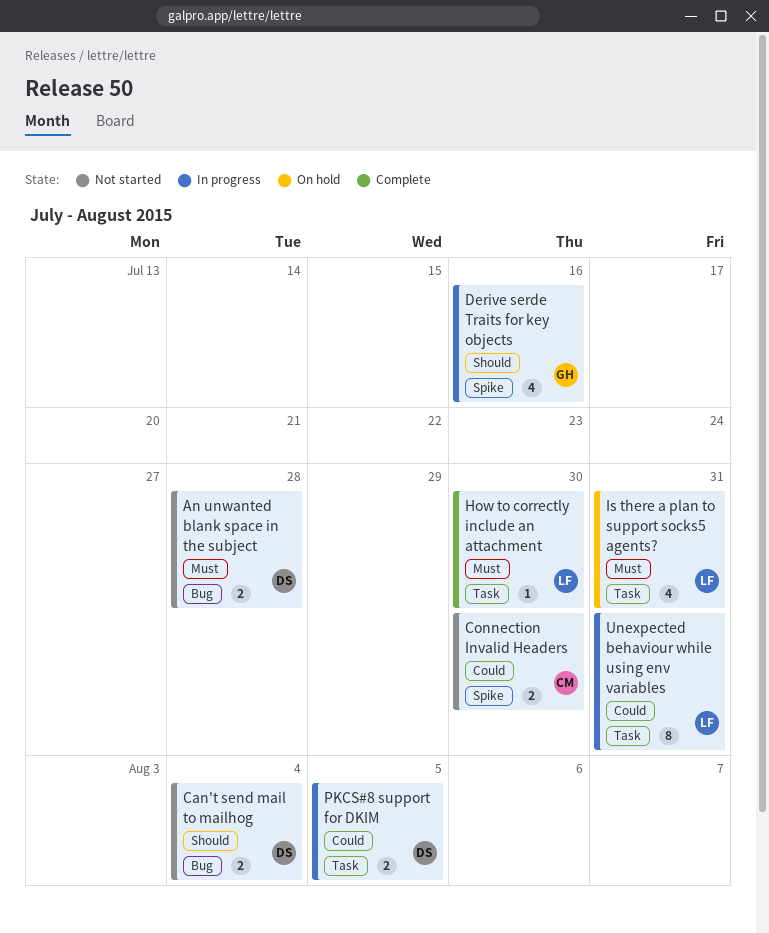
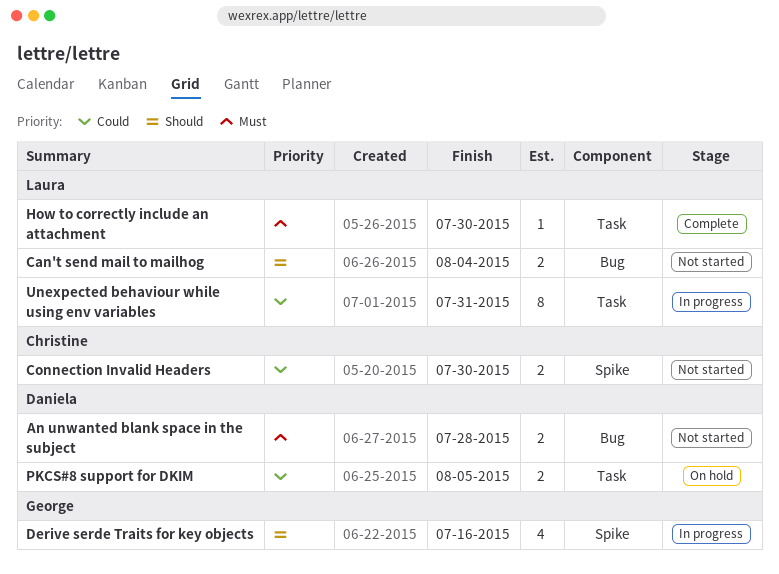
Can't send mail to mailhog, owner: Daniela -> Laura
Is there a plan to support socks5 agents?: present -> none
PKCS#8 support for DKIM, status: In progress -> On hold

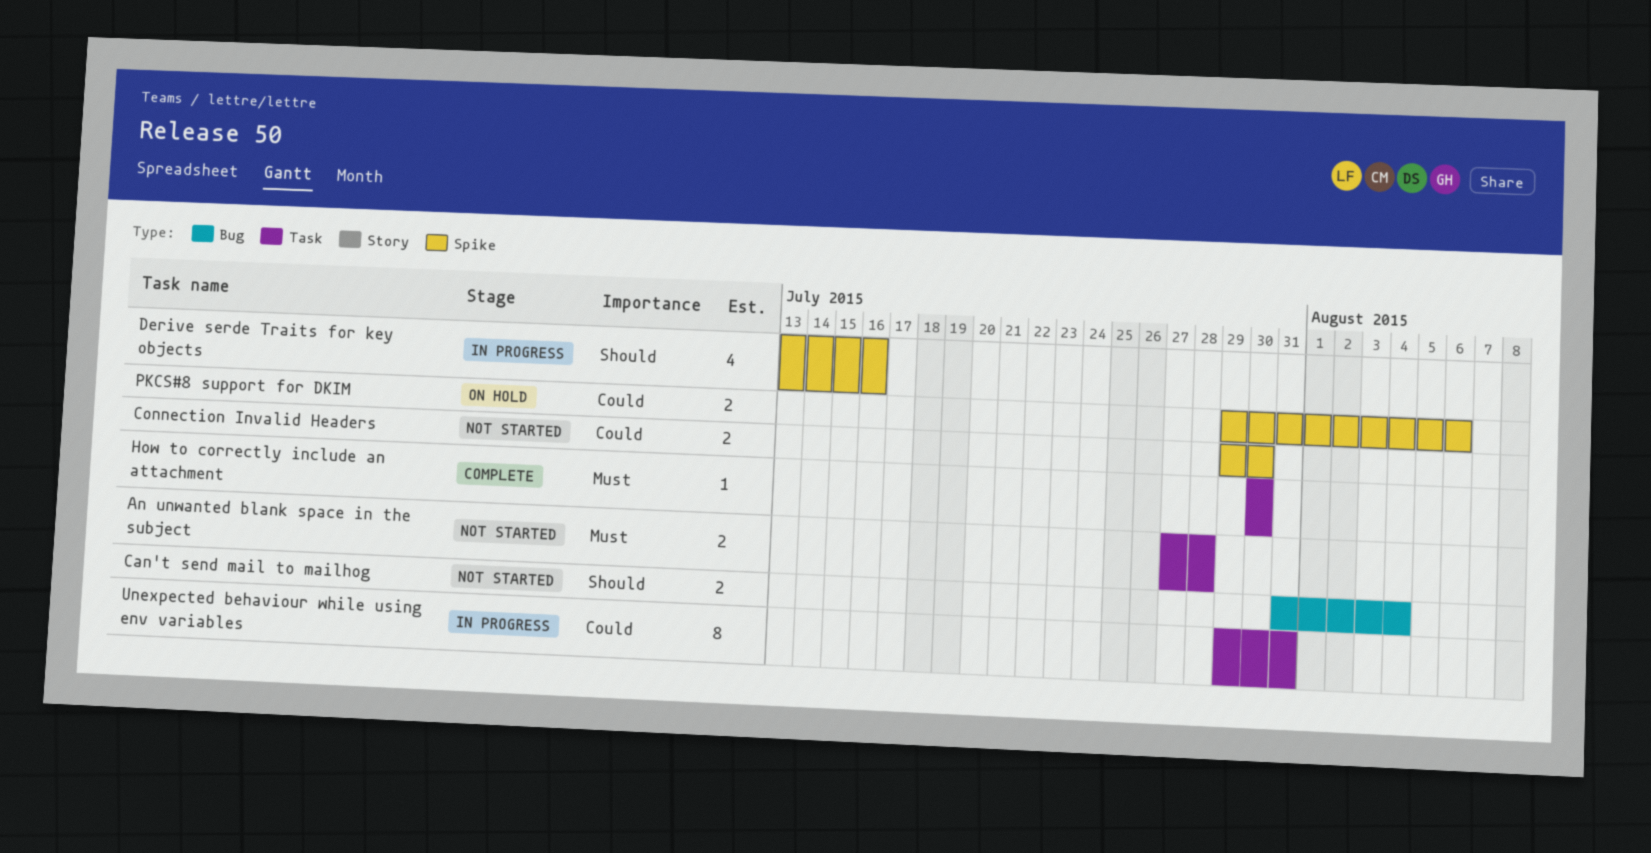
An unwanted blank space in the subject, label: Bug -> Task
PKCS#8 support for DKIM, label: Task -> Spike
PKCS#8 support for DKIM, due: Aug 5 -> Aug 6

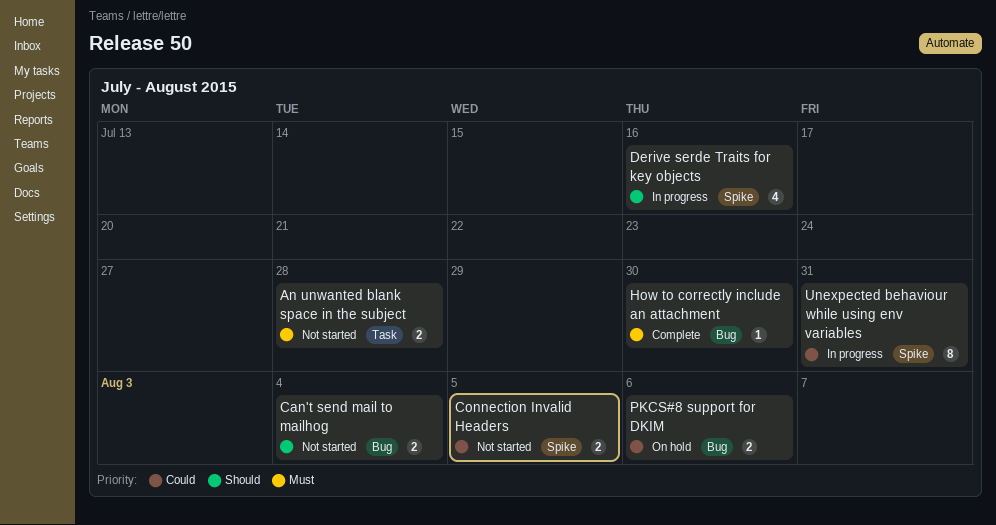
Connection Invalid Headers, due: Jul 30 -> Aug 5
How to correctly include an attachment, label: Task -> Bug
PKCS#8 support for DKIM, label: Spike -> Bug
Unexpected behaviour while using env variables, label: Task -> Spike

